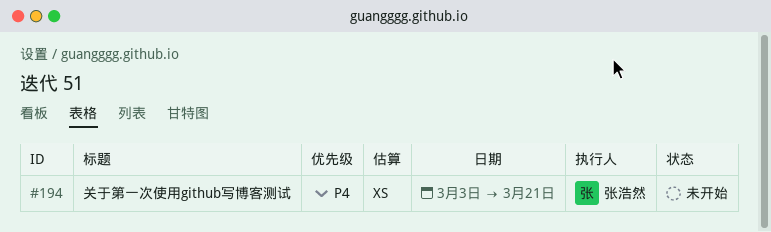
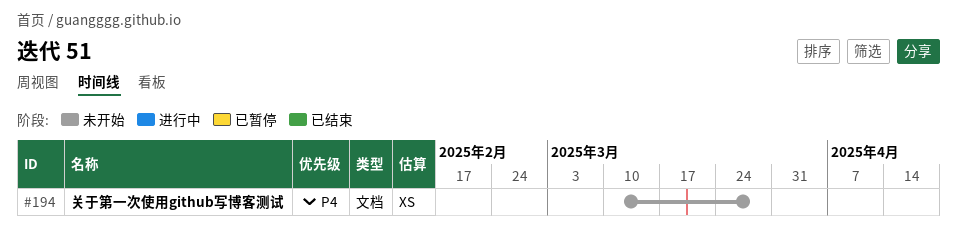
#194, start: Mar 3 -> Mar 10
#194, due: Mar 21 -> Mar 28

